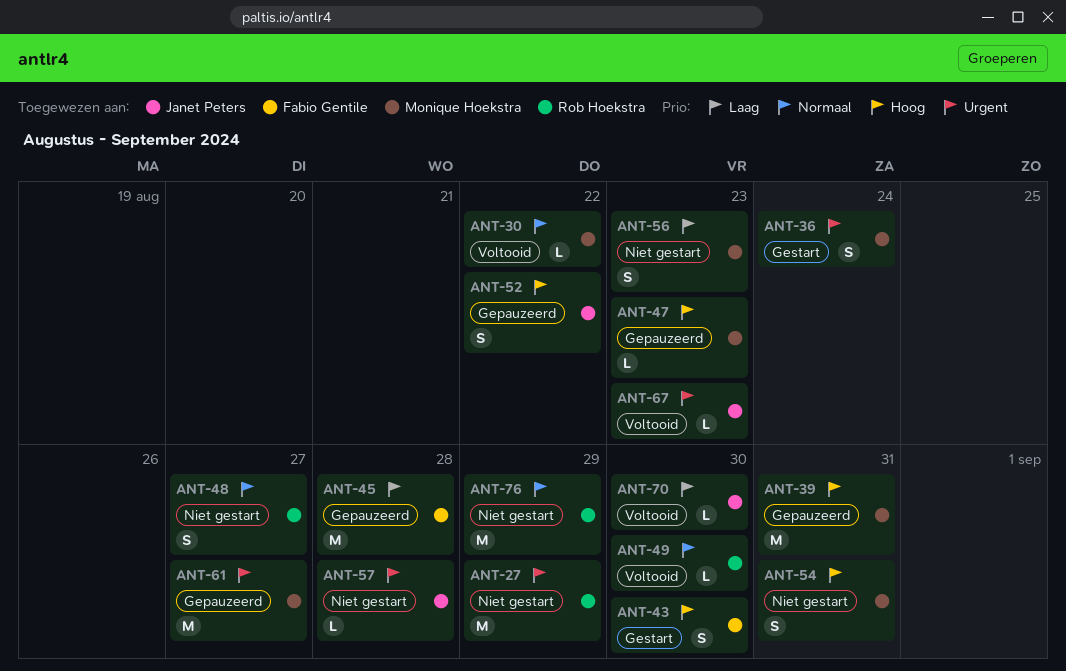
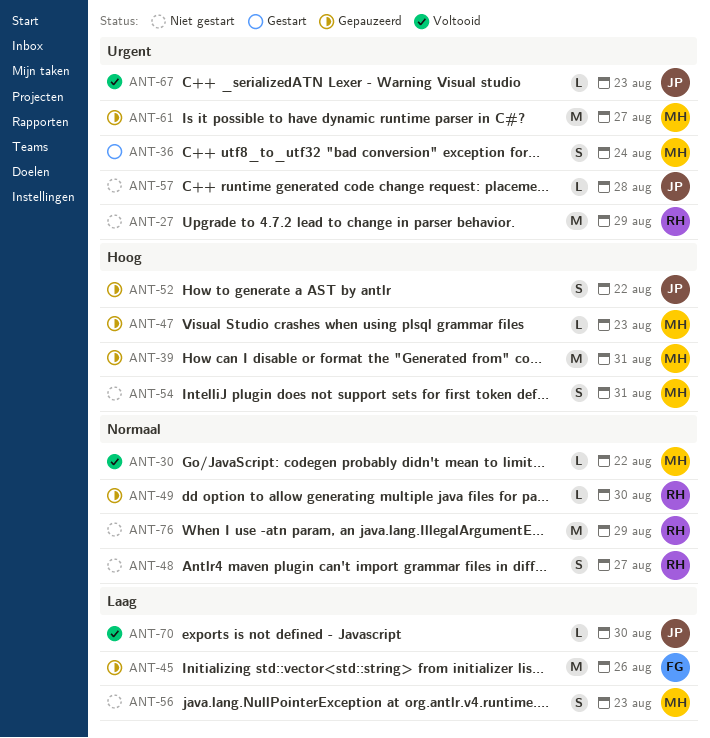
ANT-43: present -> none
ANT-45, due: Aug 28 -> Aug 26
ANT-49, status: Voltooid -> Gepauzeerd

